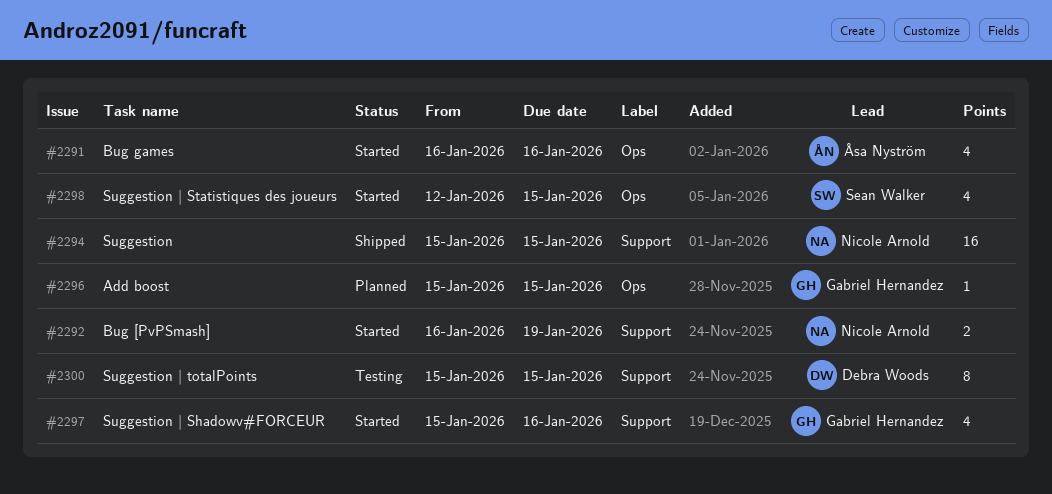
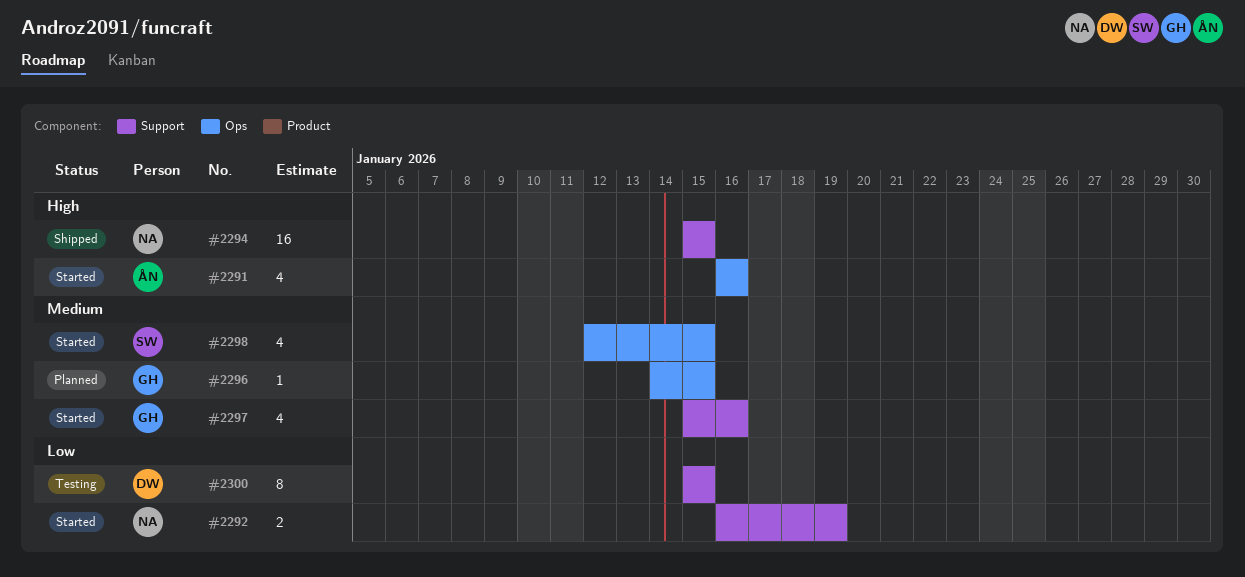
#2296, start: Jan 15 -> Jan 14

